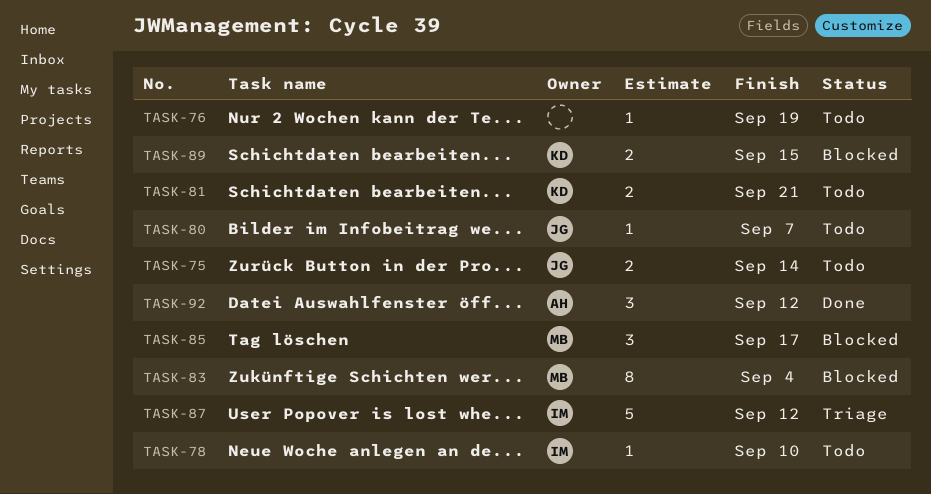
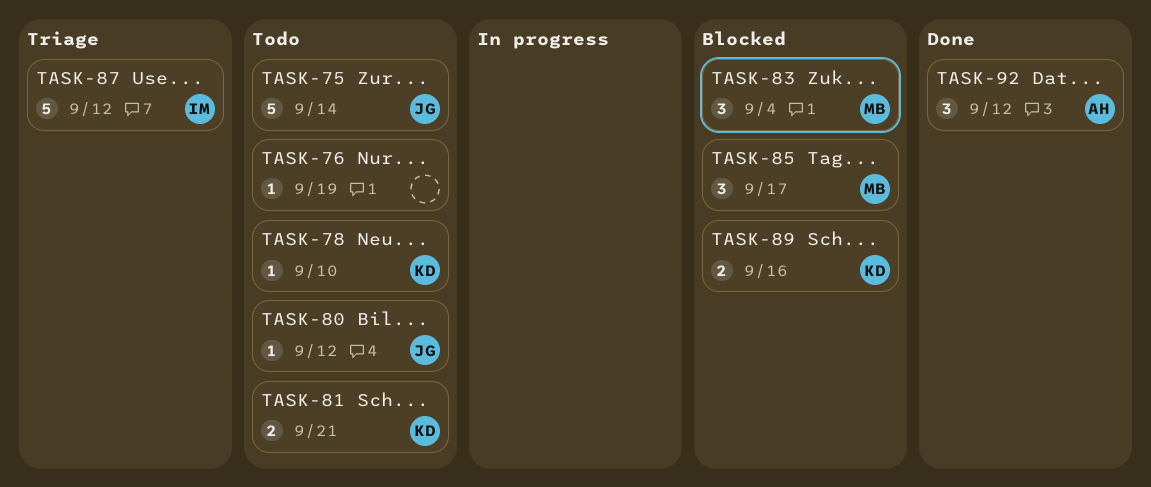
TASK-75, estimate: 2 -> 5
TASK-78, owner: IM -> KD
TASK-80, due: Sep 7 -> Sep 12
TASK-83, estimate: 8 -> 3
TASK-89, due: Sep 15 -> Sep 16

